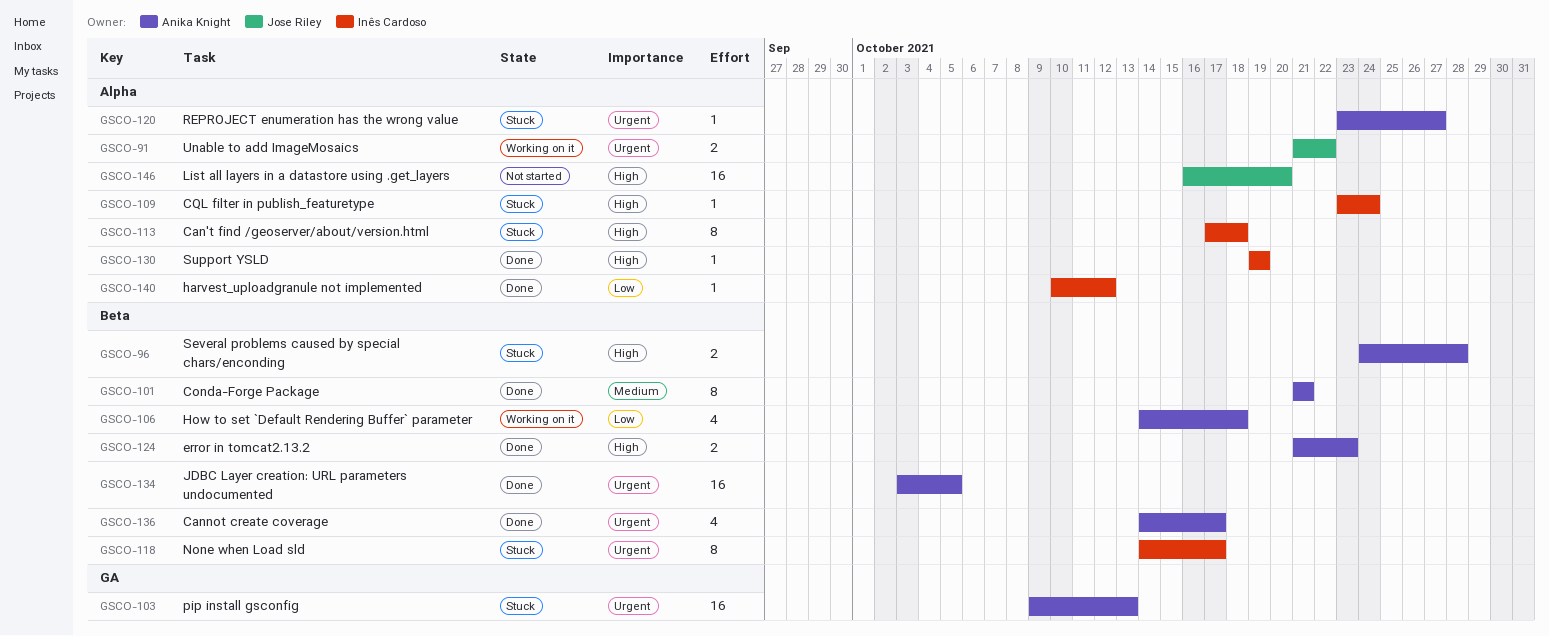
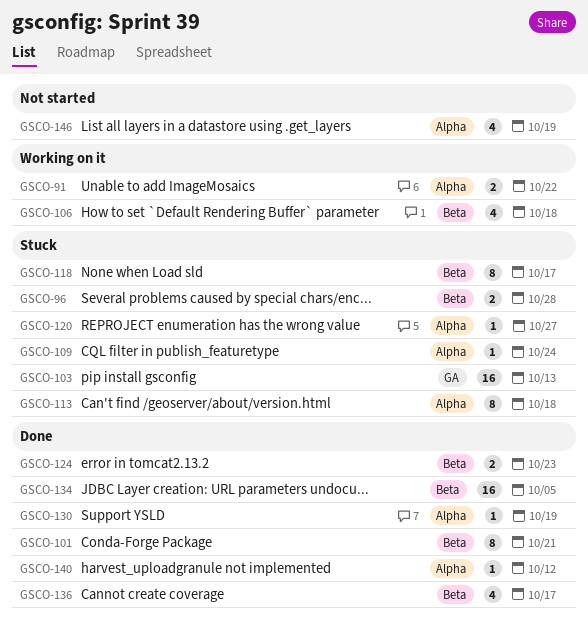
GSCO-146, estimate: 16 -> 4
GSCO-146, due: Oct 20 -> Oct 19

